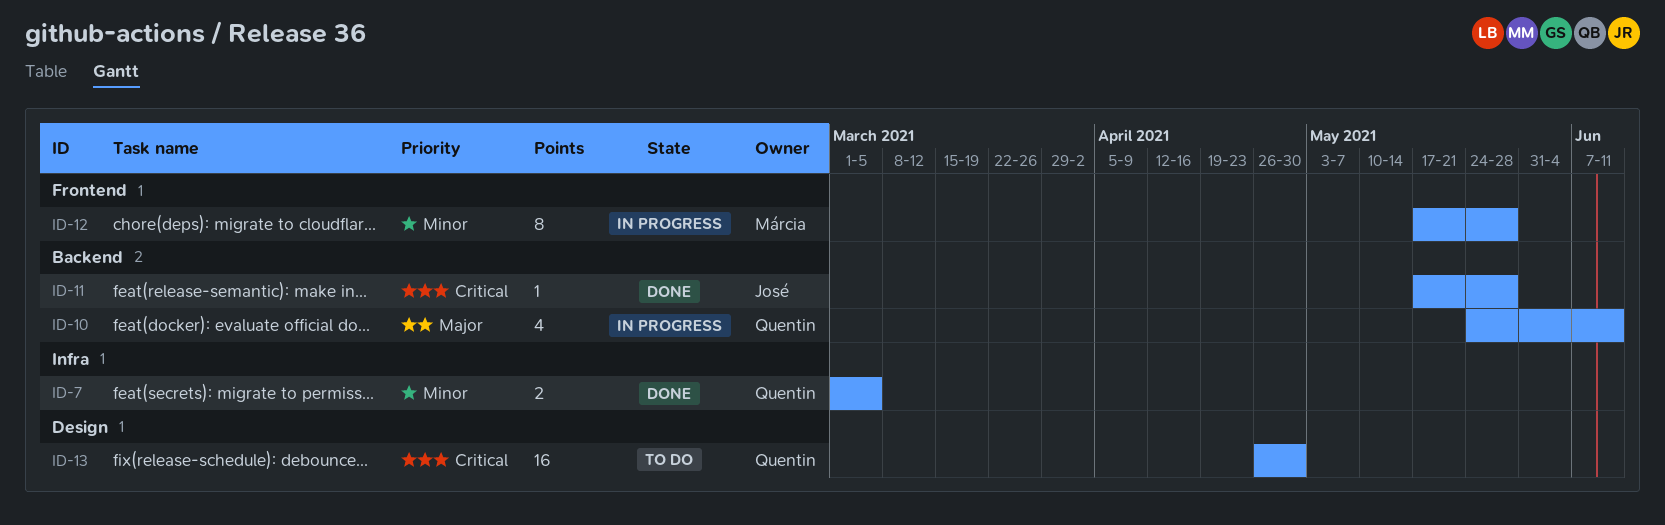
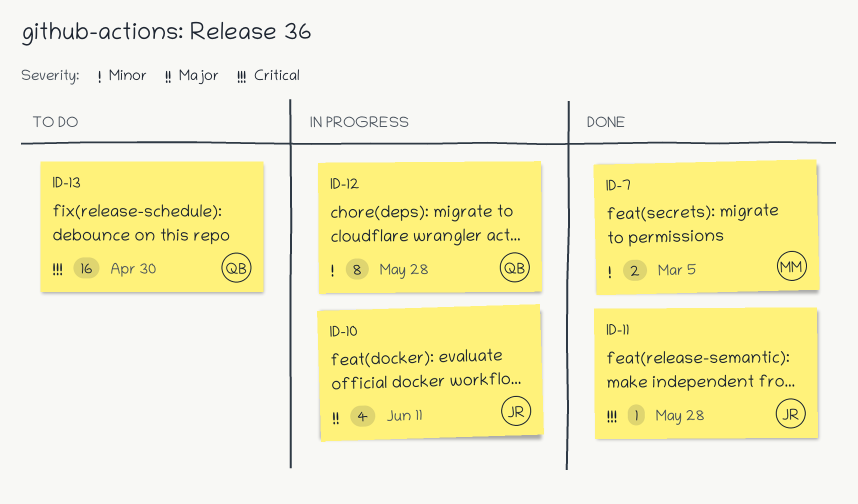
ID-7, owner: Quentin -> Márcia
ID-10, owner: Quentin -> José
ID-12, owner: Márcia -> Quentin

